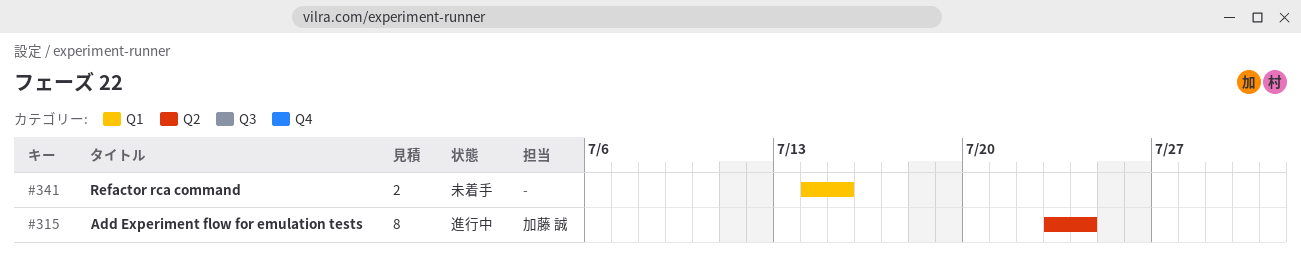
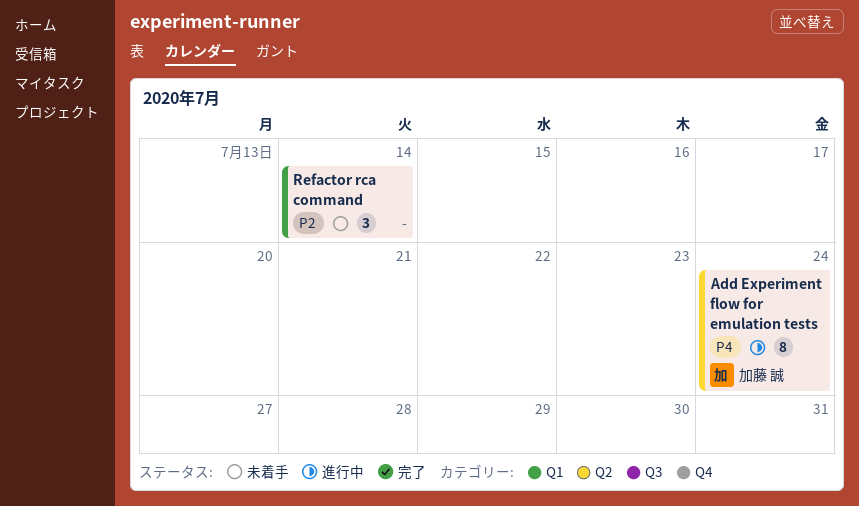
Refactor rca command, estimate: 2 -> 3
Refactor rca command, due: Jul 15 -> Jul 14

